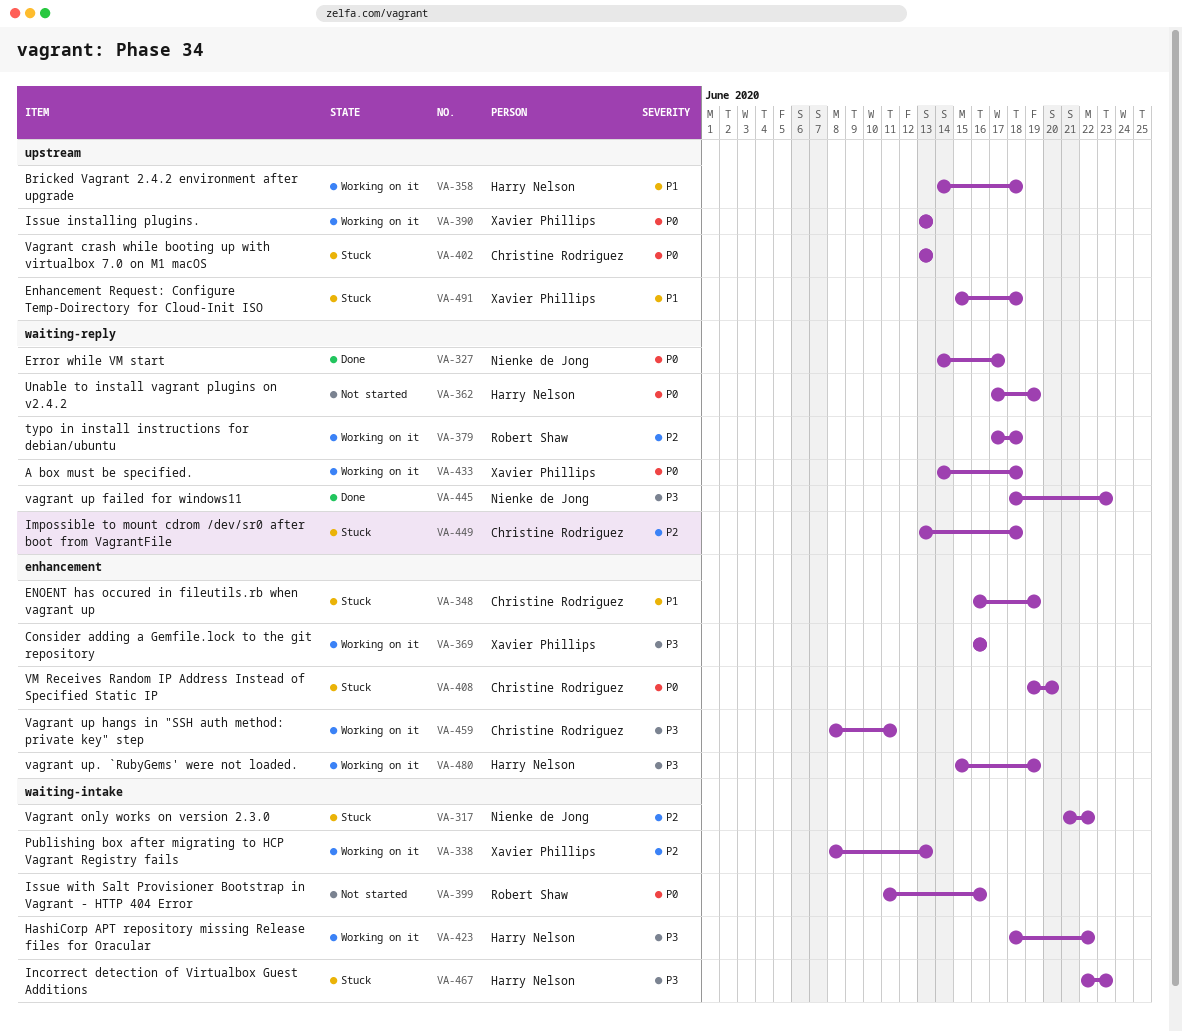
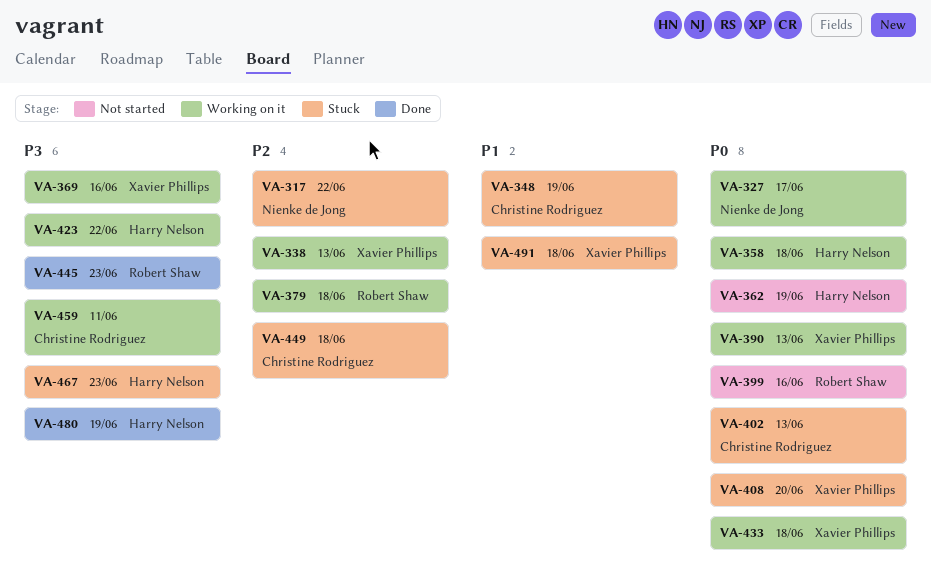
VA-327, status: Done -> Working on it
VA-358, priority: P1 -> P0
VA-408, owner: Christine Rodriguez -> Xavier Phillips
VA-445, owner: Nienke de Jong -> Robert Shaw
VA-480, status: Working on it -> Done

